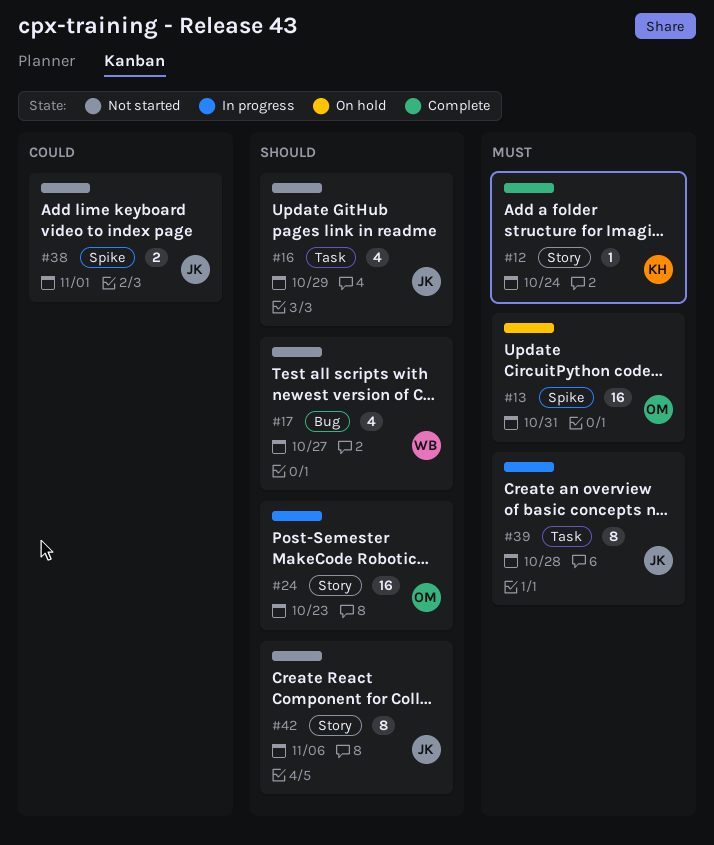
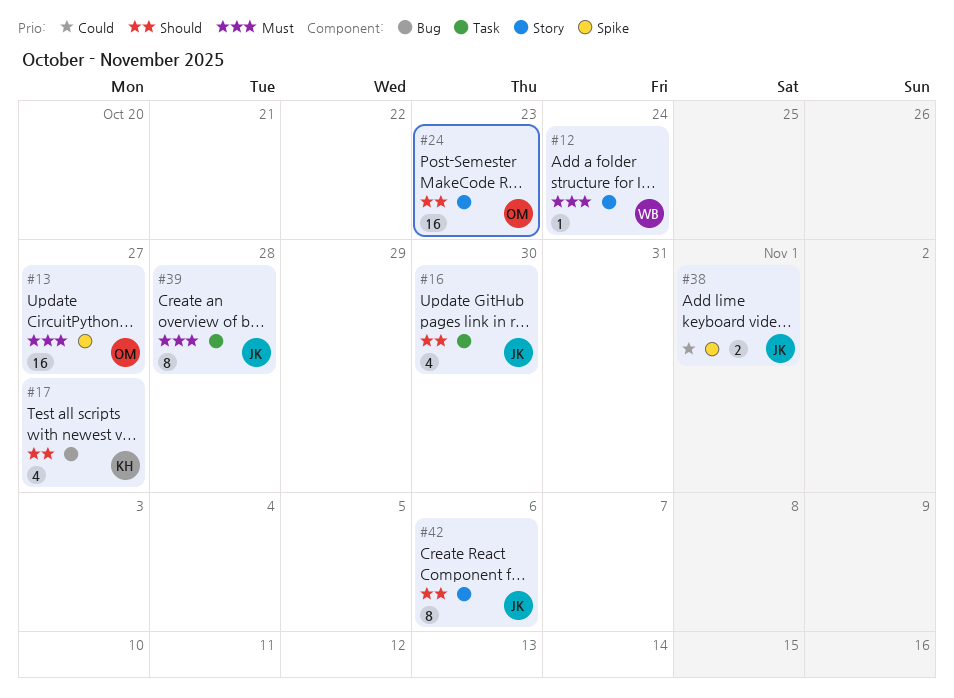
#12, owner: KH -> WB
#13, due: Oct 31 -> Oct 27
#16, due: Oct 29 -> Oct 30
#17, owner: WB -> KH

